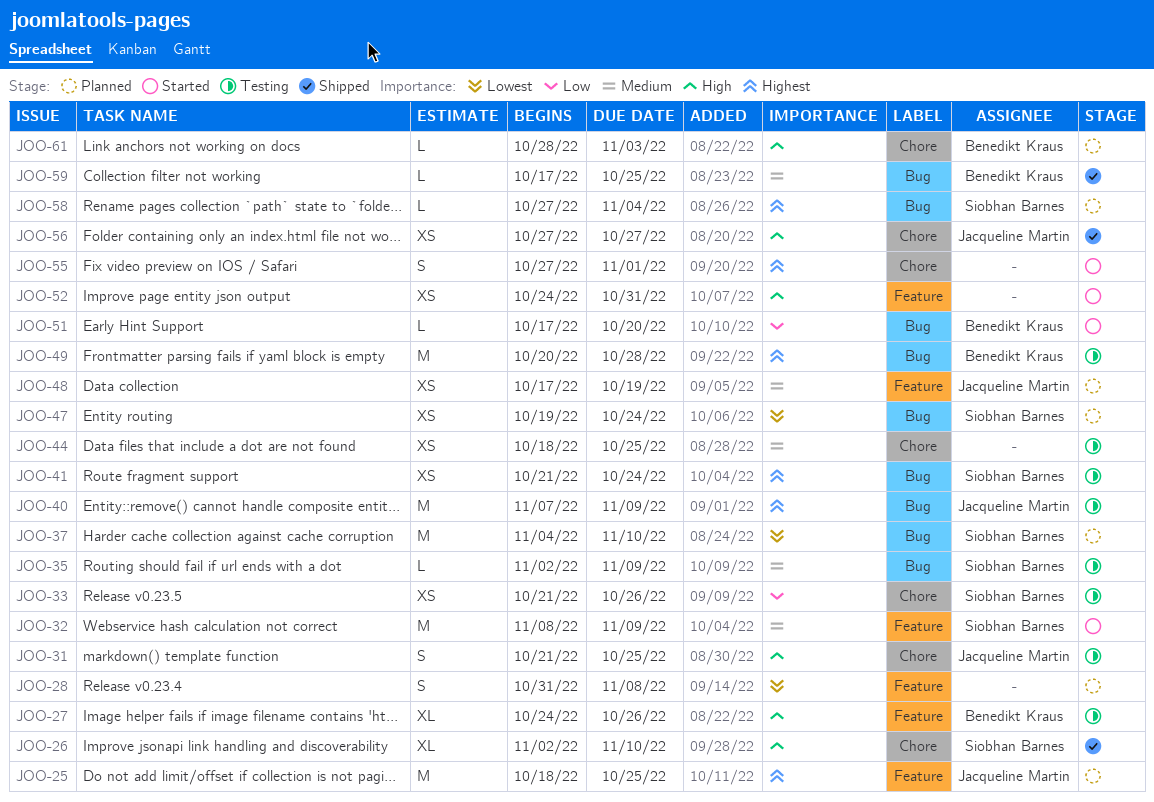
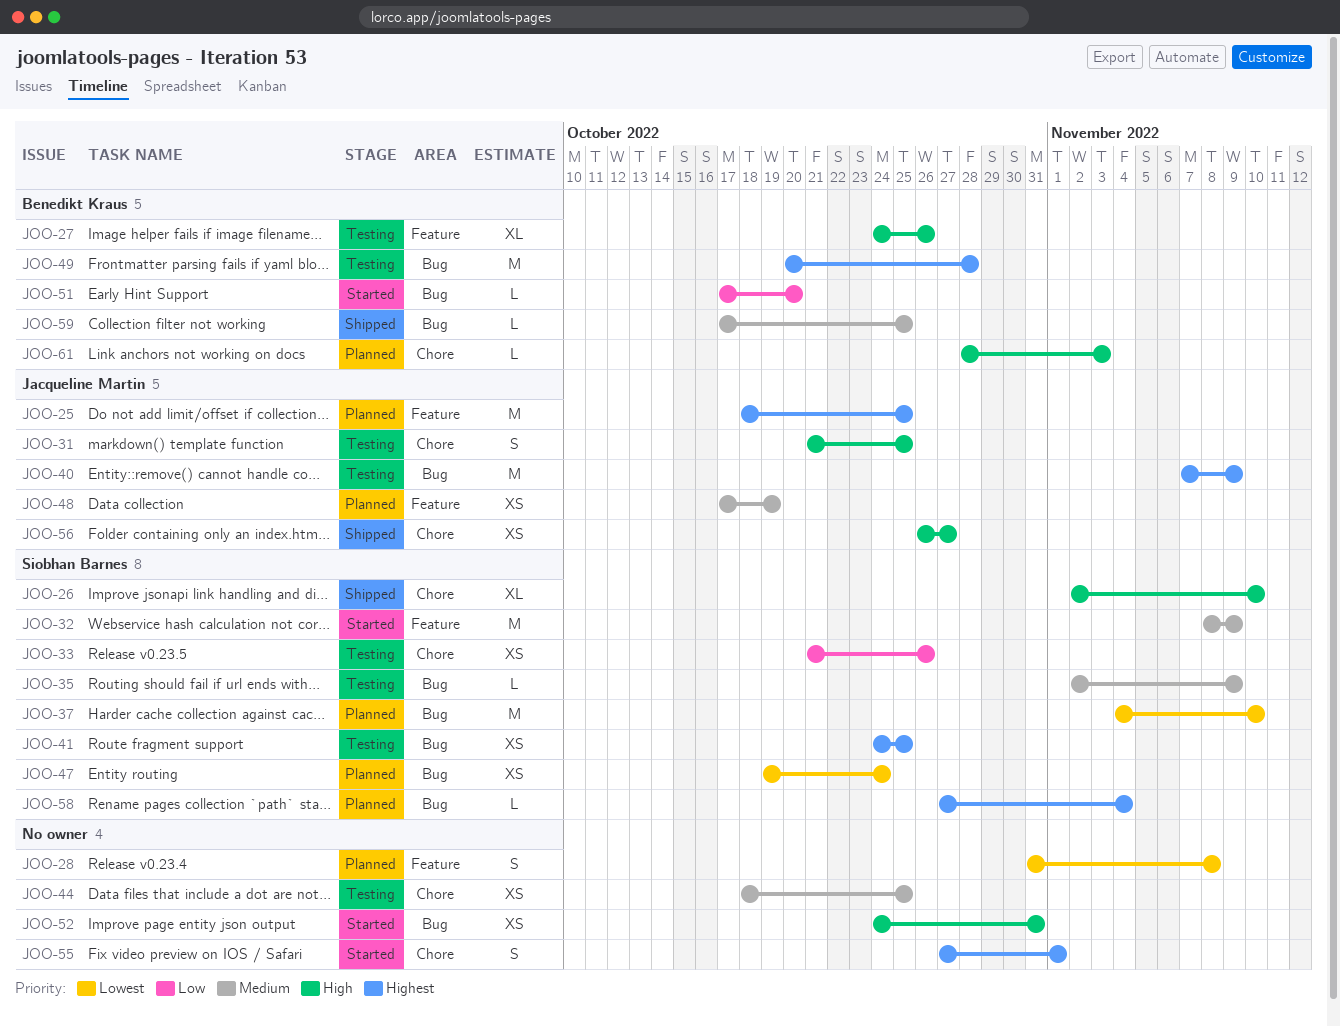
JOO-41, start: Oct 21 -> Oct 24
JOO-41, due: Oct 24 -> Oct 25
JOO-52, label: Feature -> Bug
JOO-56, start: Oct 27 -> Oct 26

